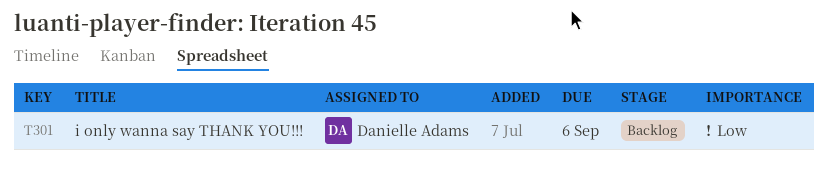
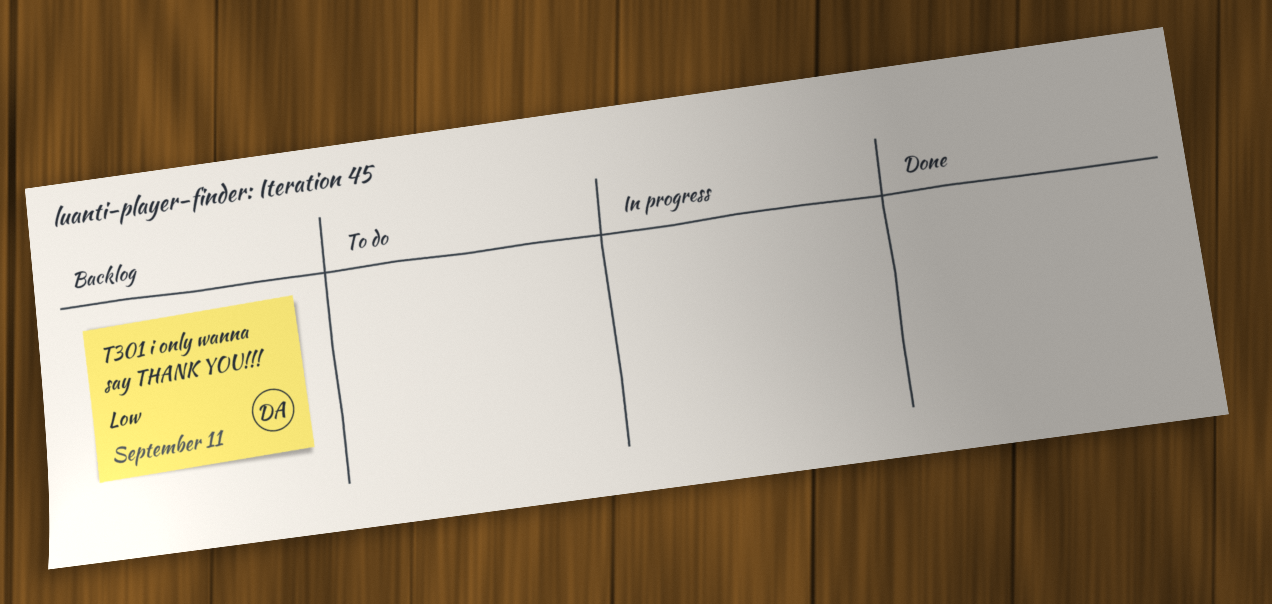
T301, due: Sep 6 -> Sep 11

